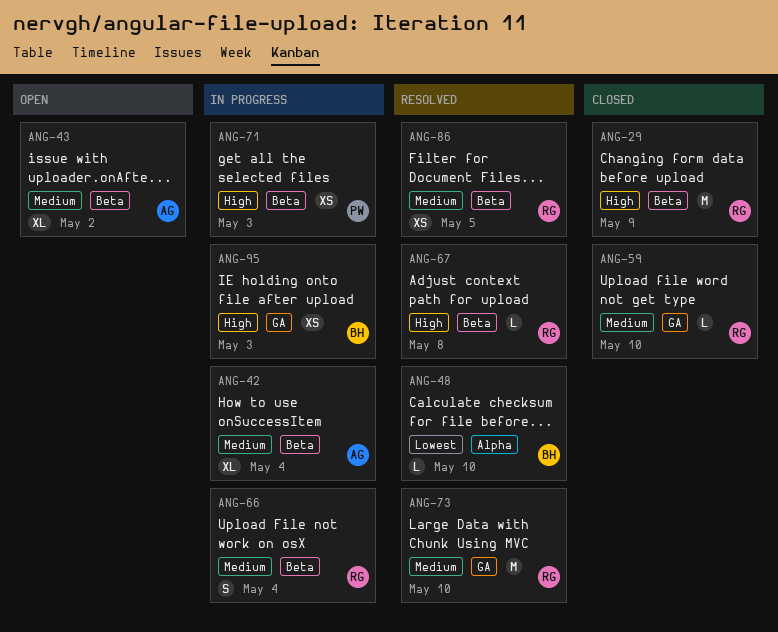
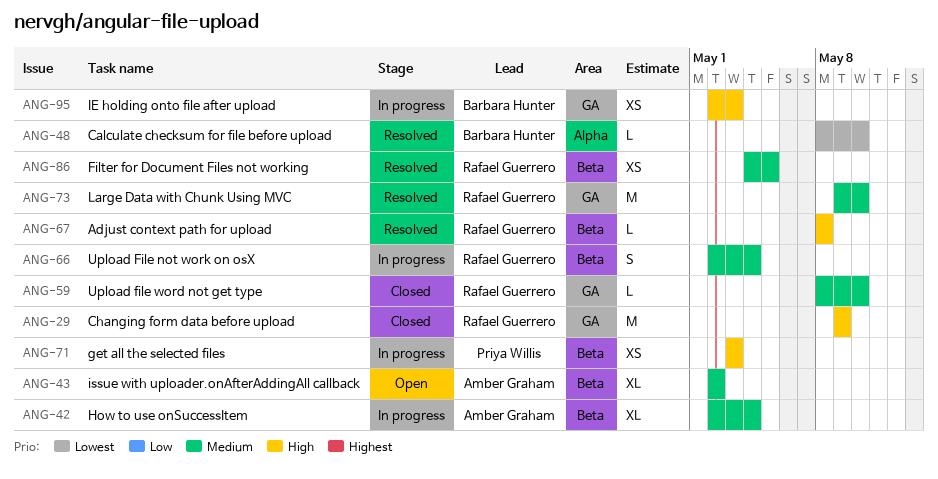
ANG-29, label: Beta -> GA

